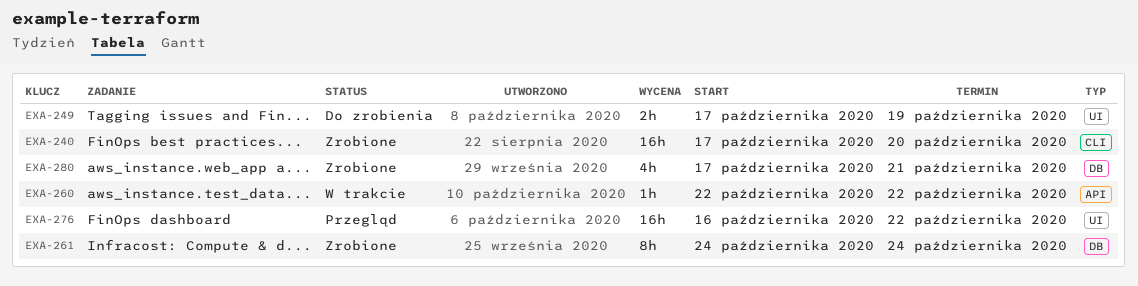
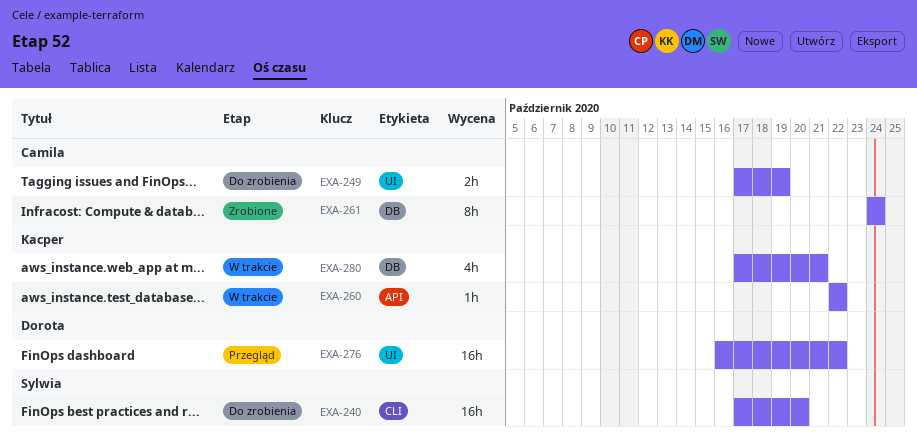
EXA-240, status: Zrobione -> Do zrobienia
EXA-280, status: Zrobione -> W trakcie

